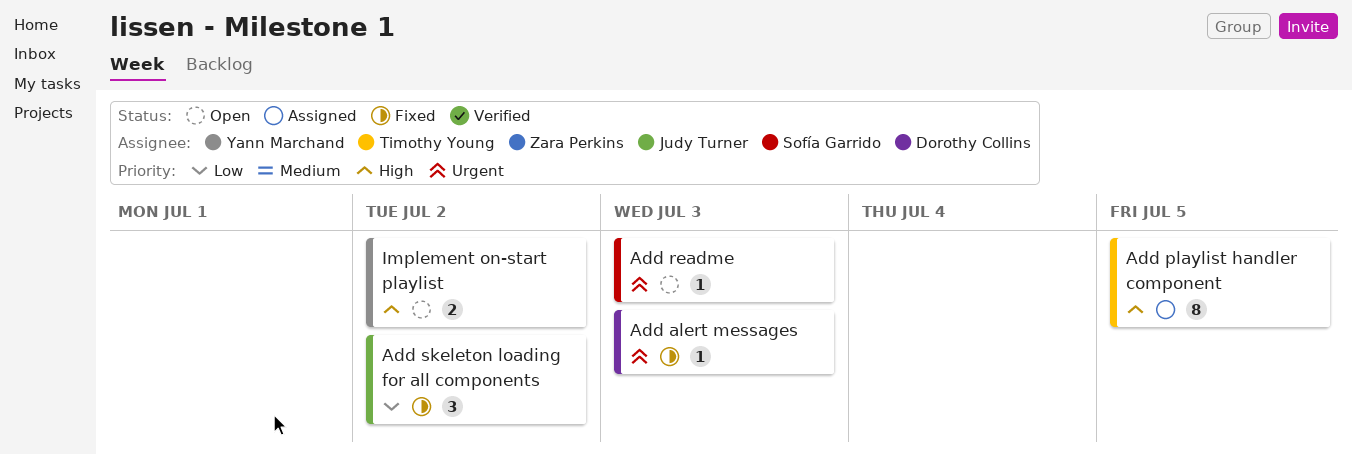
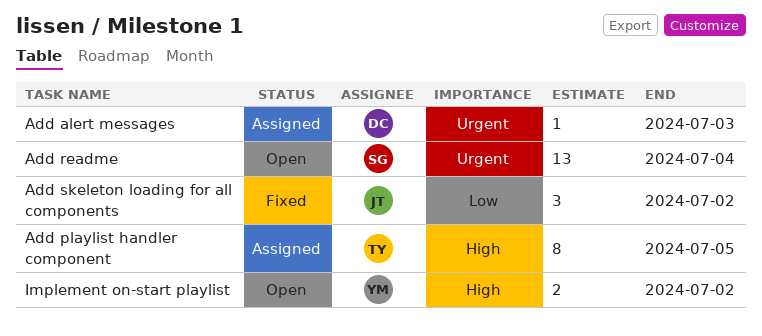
Add alert messages, status: Fixed -> Assigned
Add readme, estimate: 1 -> 13
Add readme, due: Jul 3 -> Jul 4

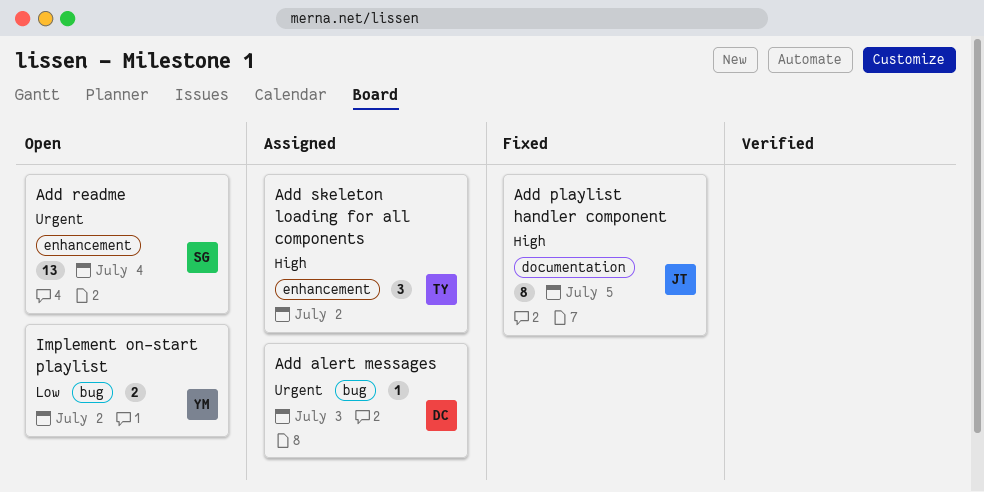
Add playlist handler component, status: Assigned -> Fixed
Add playlist handler component, owner: TY -> JT
Add skeleton loading for all components, status: Fixed -> Assigned
Add skeleton loading for all components, owner: JT -> TY
Add skeleton loading for all components, priority: Low -> High
Implement on-start playlist, priority: High -> Low

